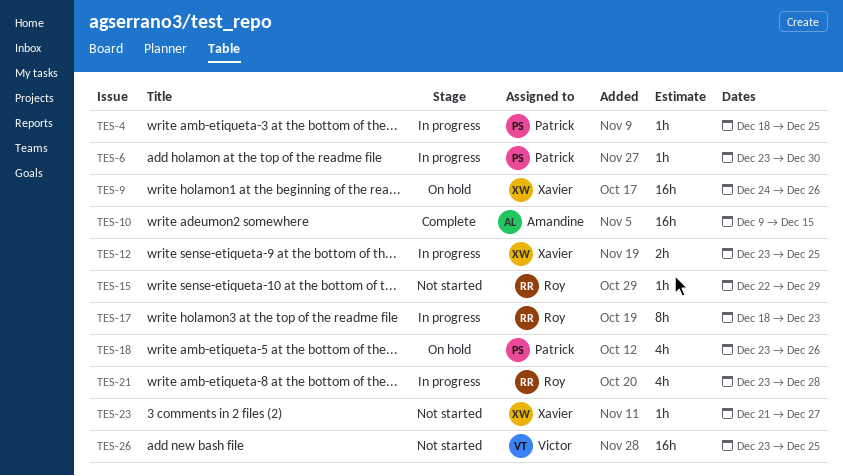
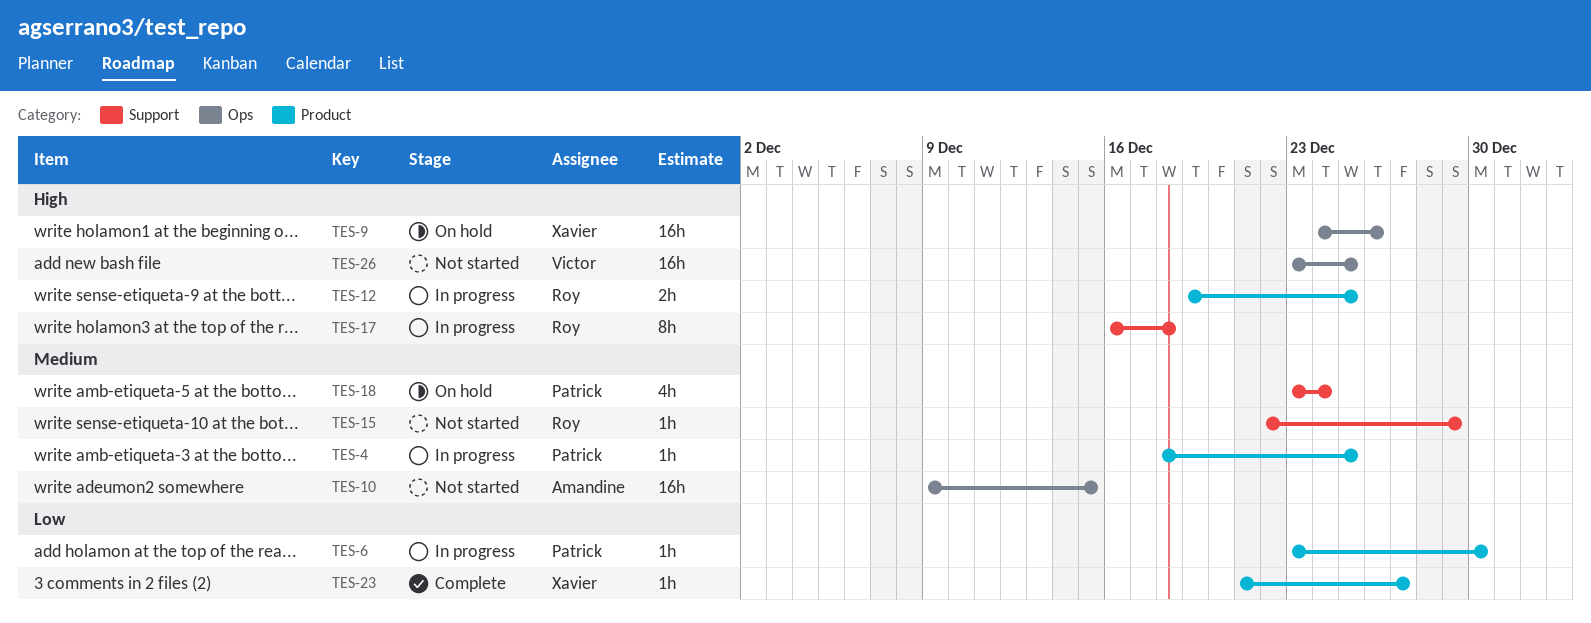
TES-10, status: Complete -> Not started
TES-12, owner: Xavier -> Roy
TES-12, start: Dec 23 -> Dec 19
TES-17, start: Dec 18 -> Dec 16
TES-17, due: Dec 23 -> Dec 18
TES-18, due: Dec 26 -> Dec 24
TES-21: present -> none
TES-23, status: Not started -> Complete

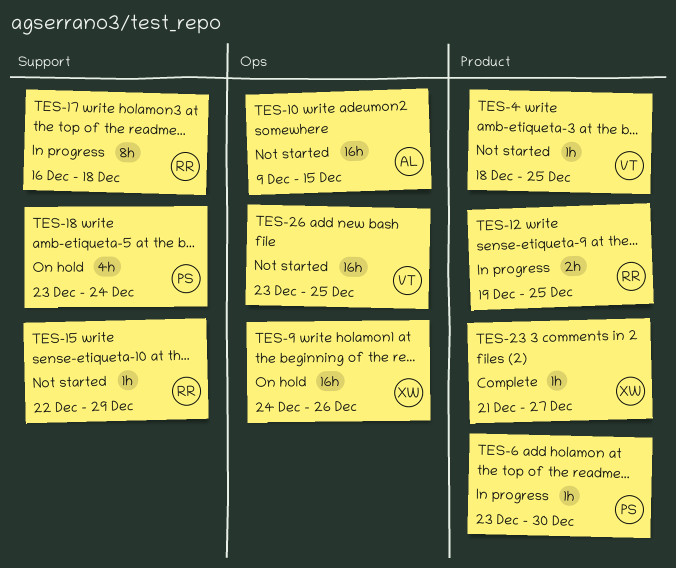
TES-4, status: In progress -> Not started
TES-4, owner: Patrick -> Victor

